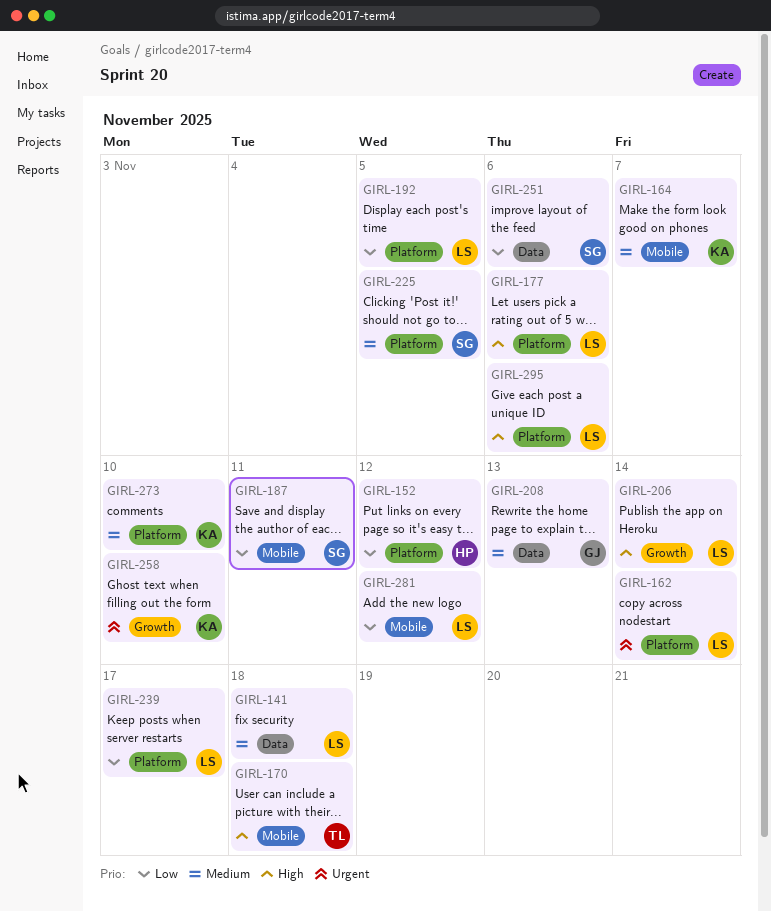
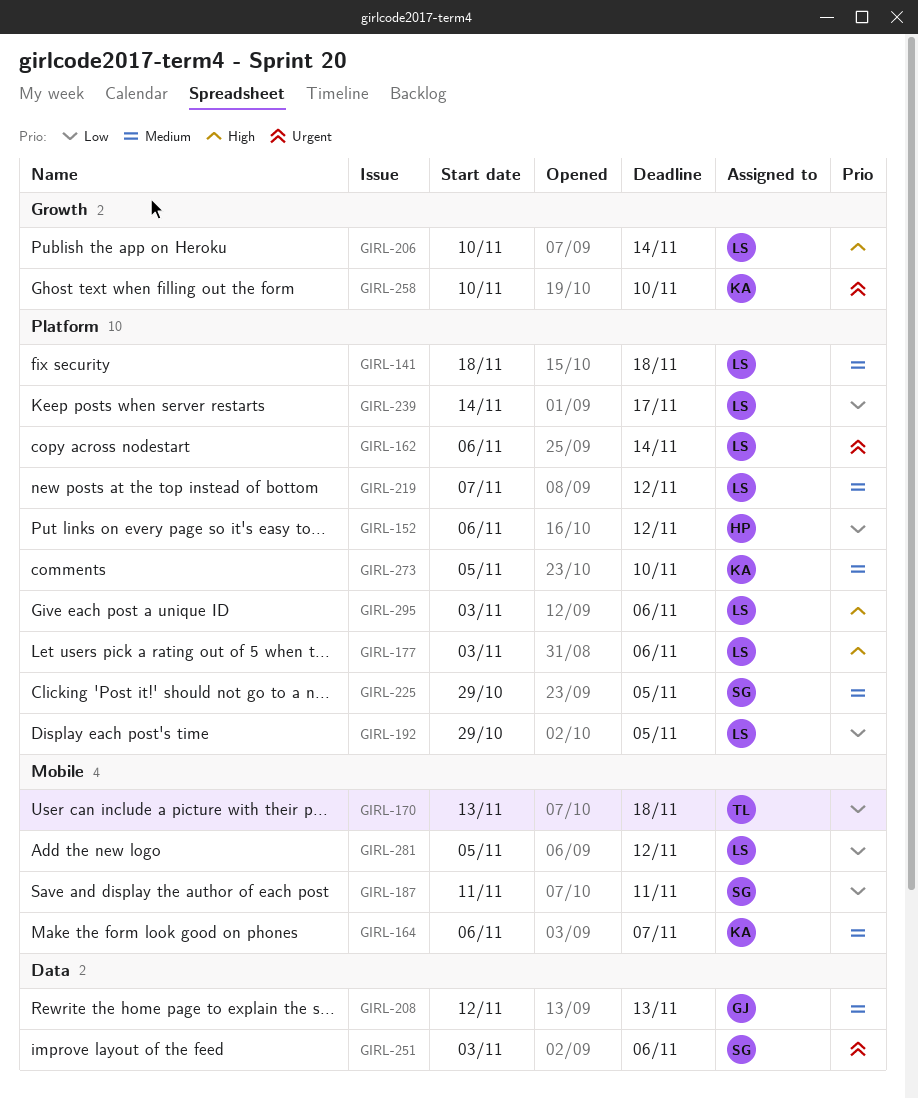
GIRL-141, label: Data -> Platform
GIRL-170, priority: High -> Low
GIRL-219: none -> present
GIRL-251, priority: Low -> Urgent

